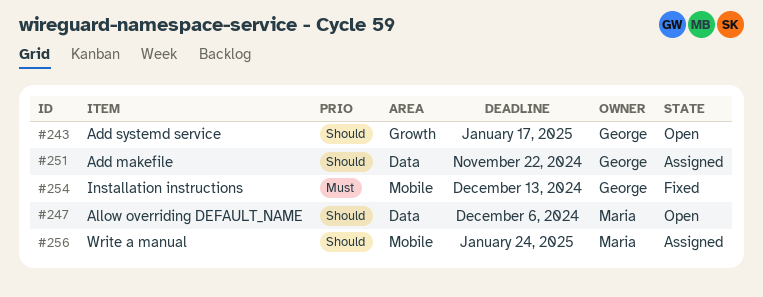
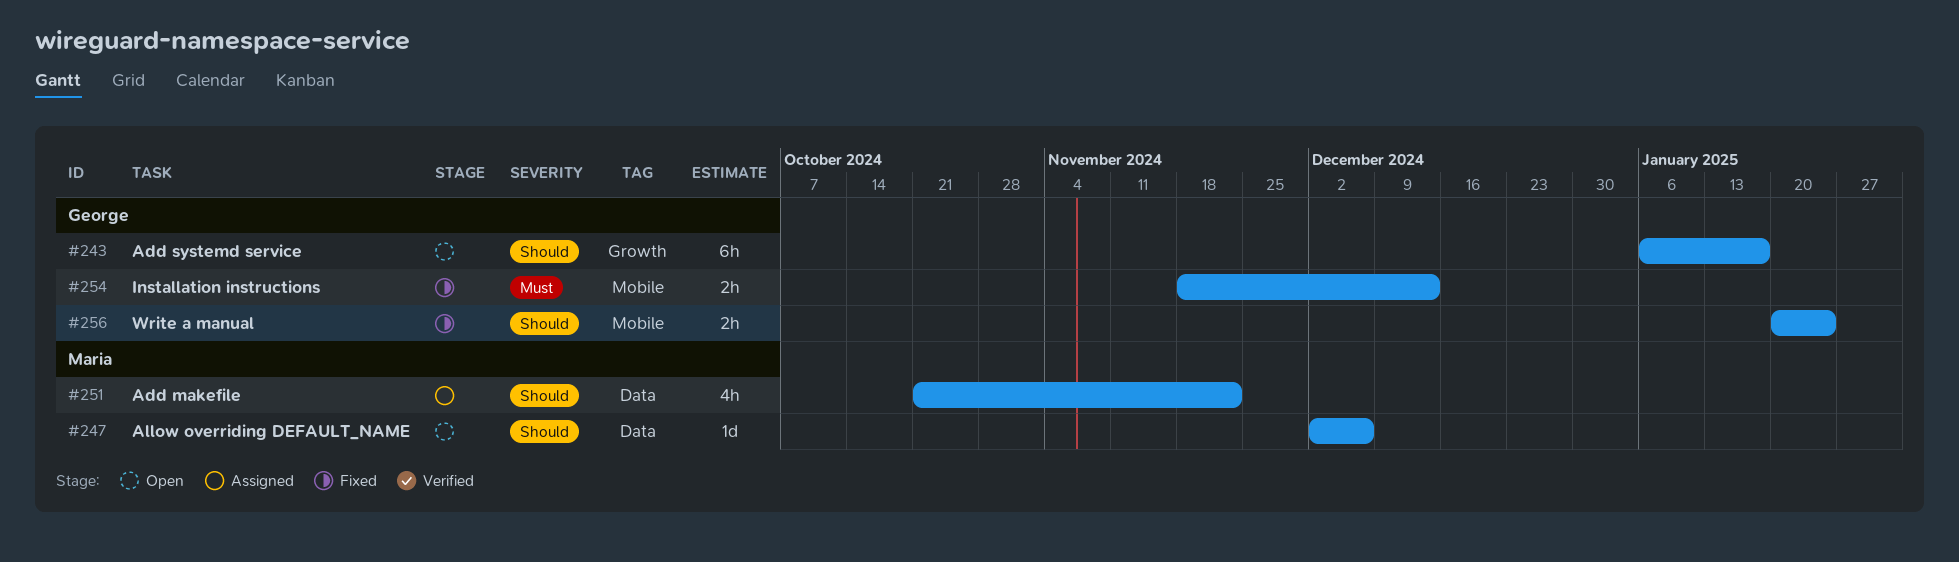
#251, owner: George -> Maria
#256, status: Assigned -> Fixed
#256, owner: Maria -> George

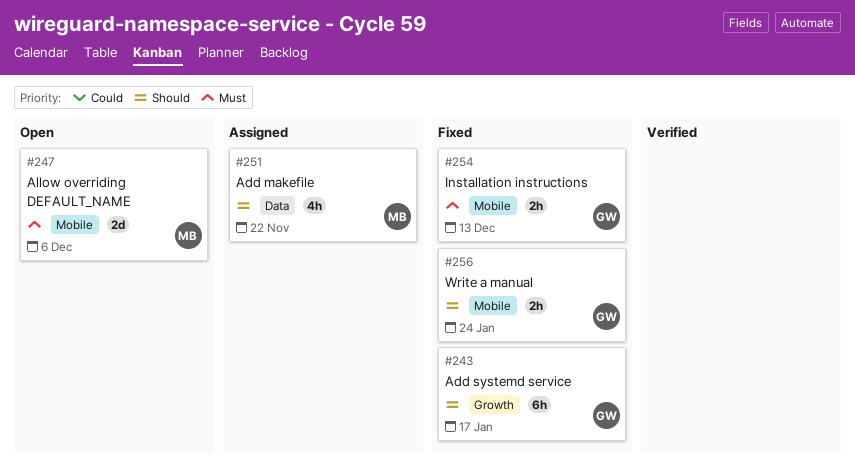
#243, status: Open -> Fixed
#247, priority: Should -> Must
#247, label: Data -> Mobile
#247, estimate: 1d -> 2d

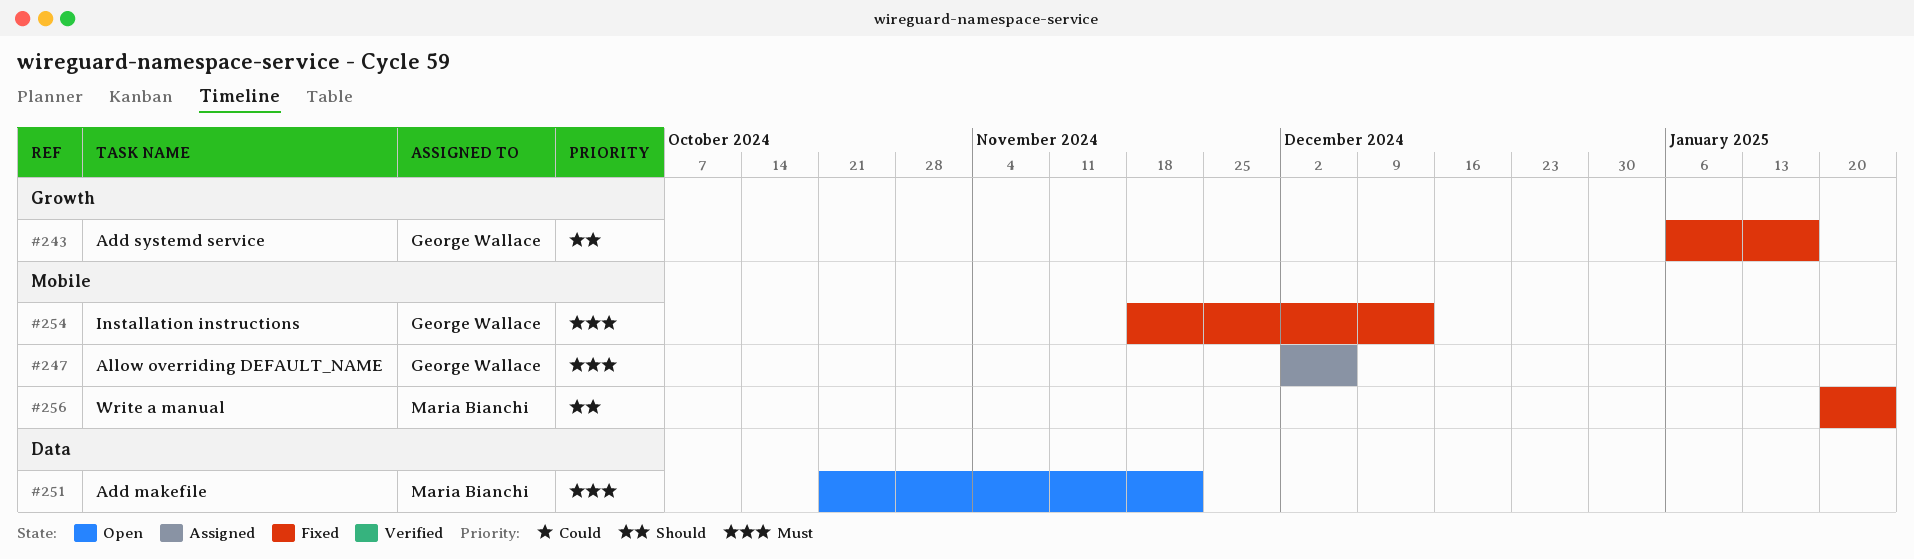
#247, status: Open -> Assigned
#247, owner: Maria Bianchi -> George Wallace
#251, status: Assigned -> Open
#251, priority: Should -> Must
#256, owner: George Wallace -> Maria Bianchi

